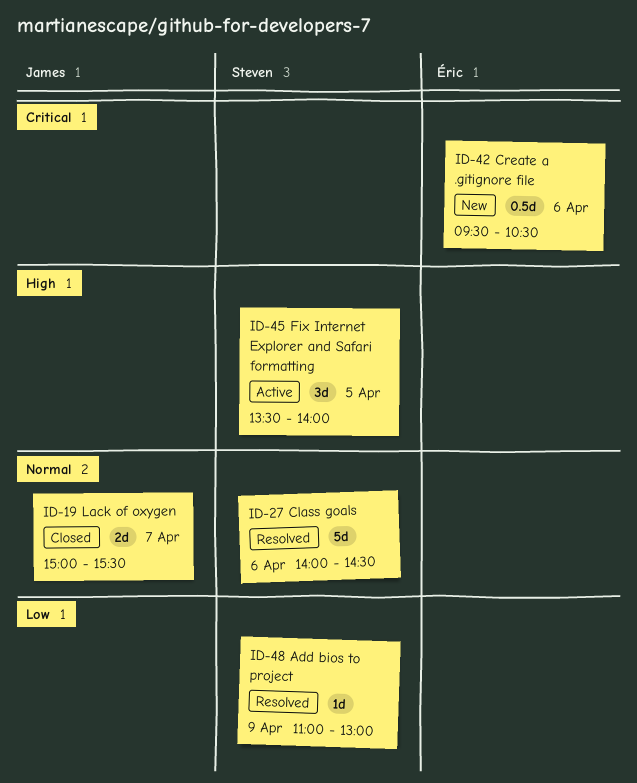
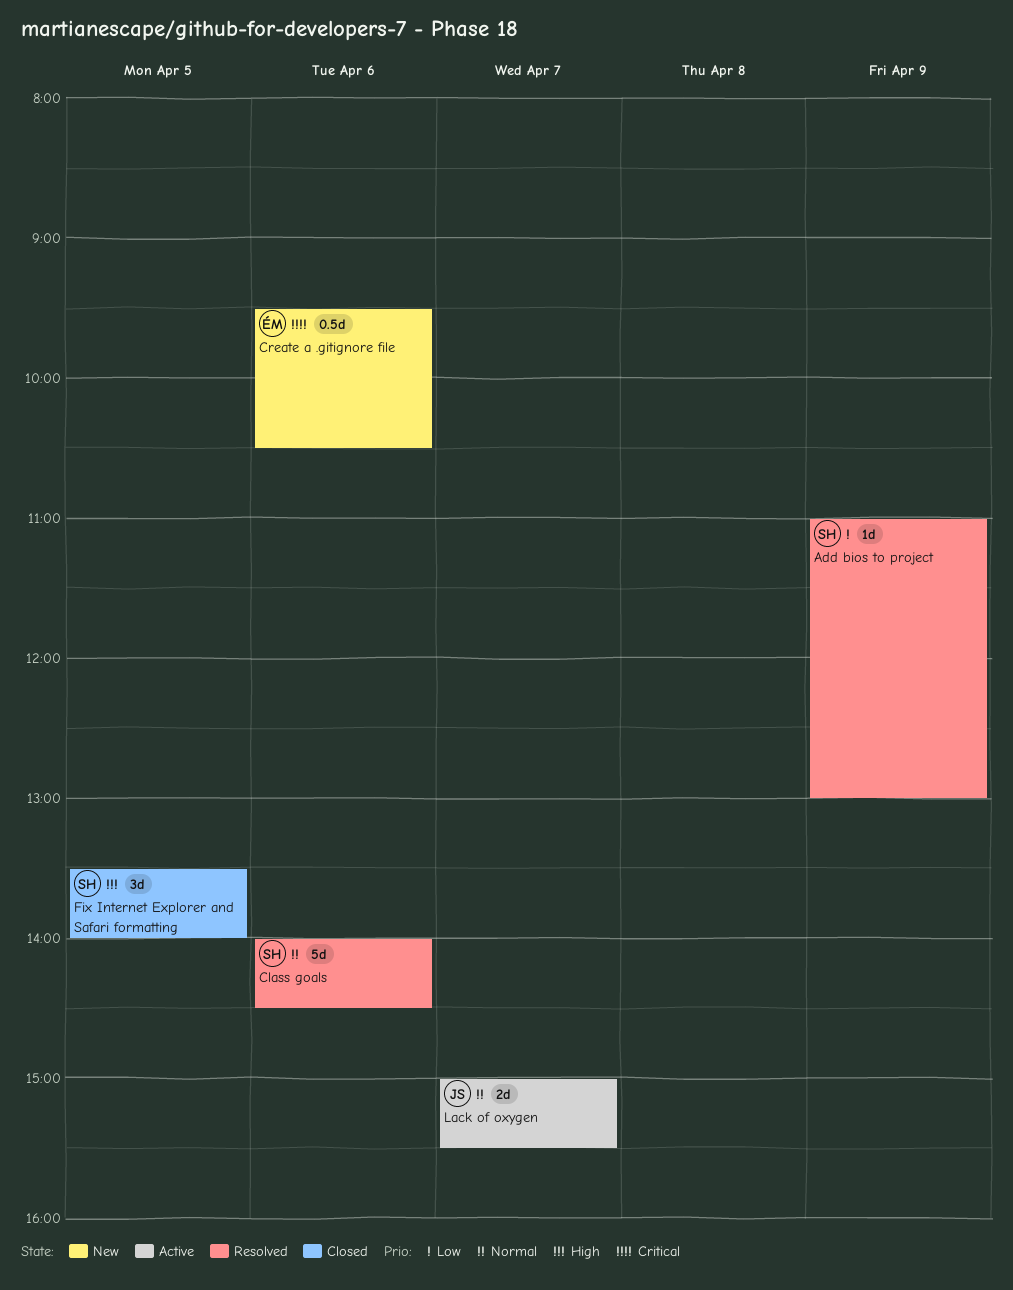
Fix Internet Explorer and Safari formatting, status: Active -> Closed
Lack of oxygen, status: Closed -> Active

